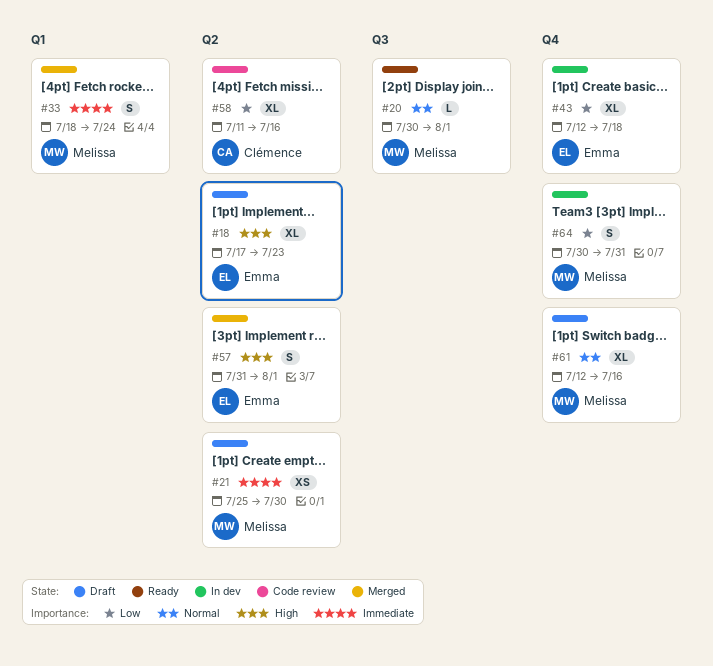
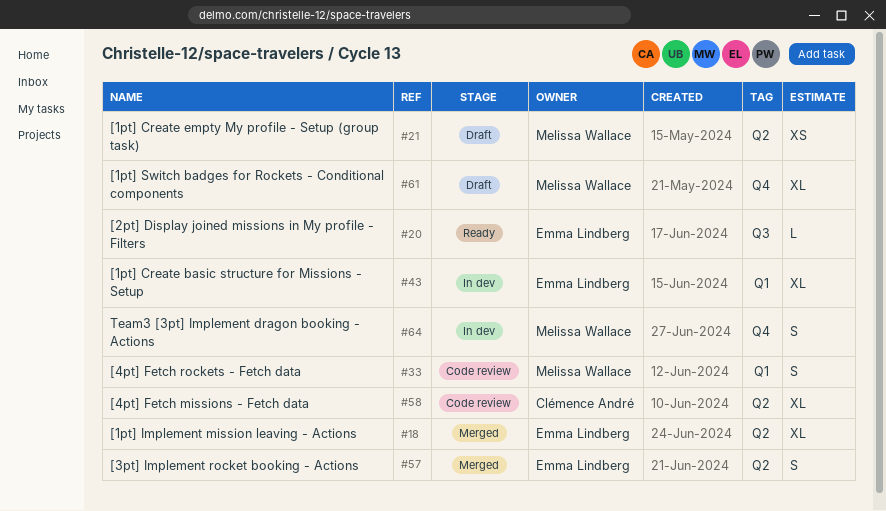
#18, status: Draft -> Merged
#20, owner: Melissa Wallace -> Emma Lindberg
#33, status: Merged -> Code review
#43, label: Q4 -> Q1

